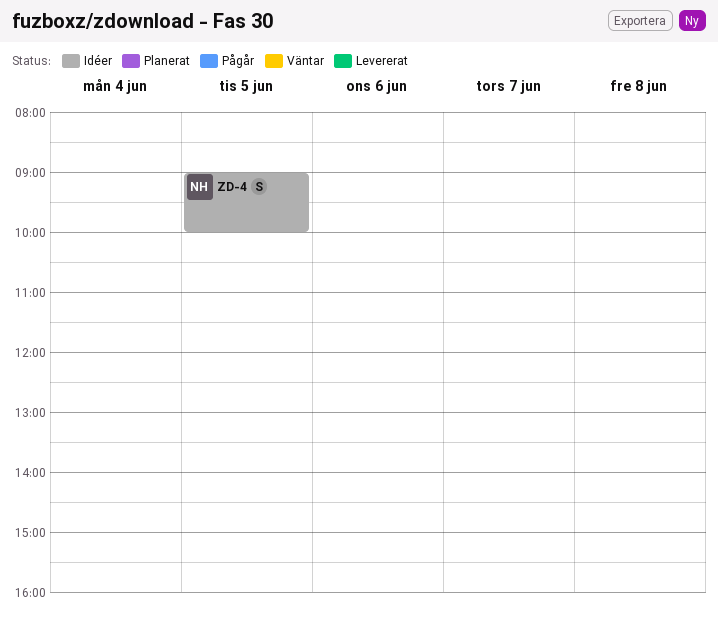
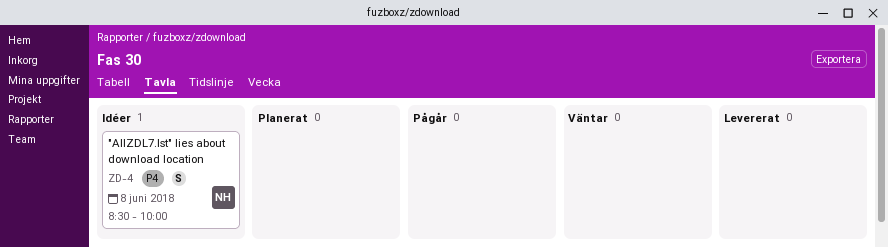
ZD-4, day: Jun 5 -> Jun 8
ZD-4, begins: 09:00 -> 08:30

